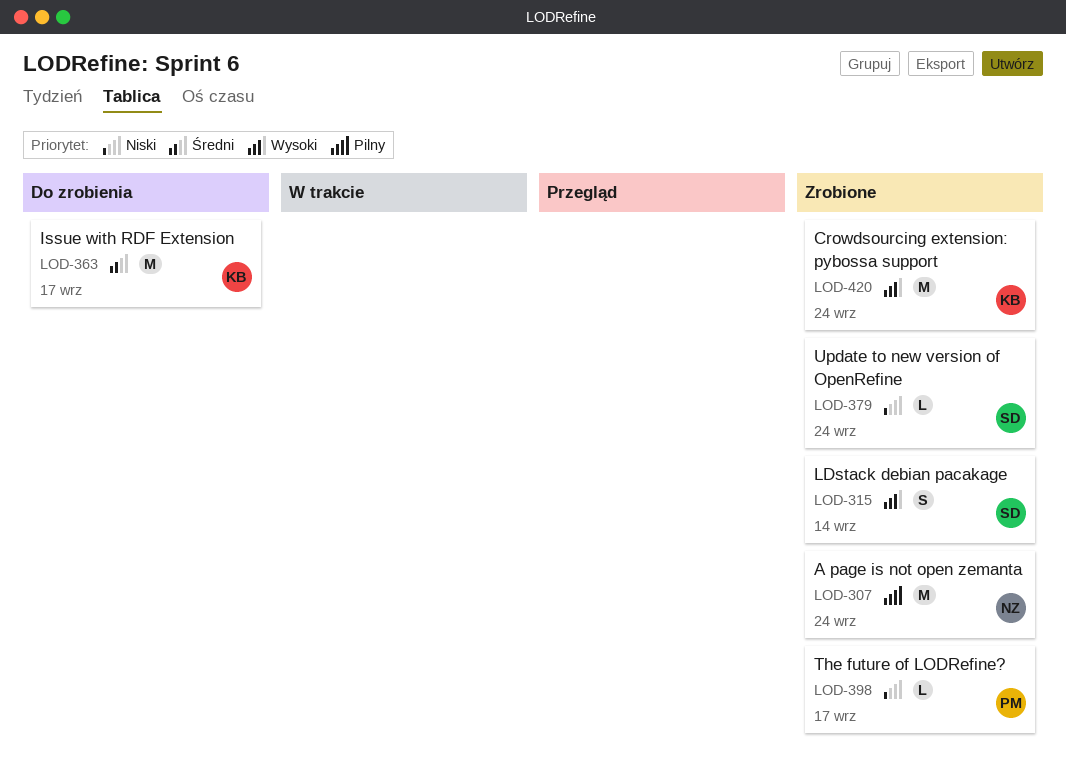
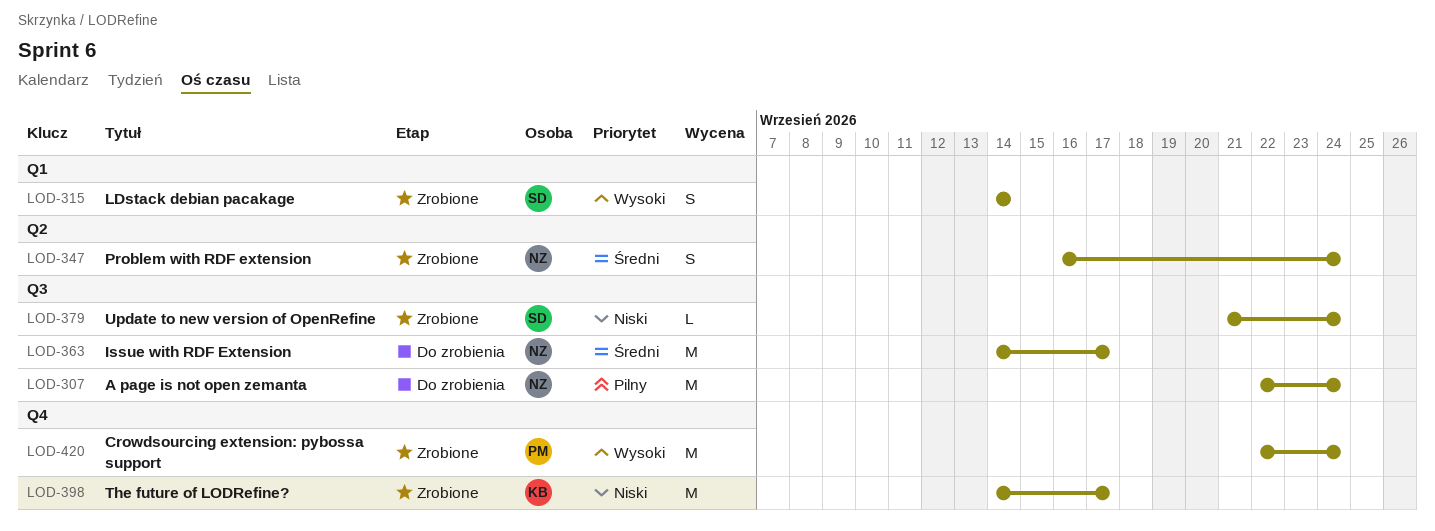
LOD-307, status: Zrobione -> Do zrobienia
LOD-347: none -> present
LOD-363, owner: KB -> NZ
LOD-398, owner: PM -> KB
LOD-398, estimate: L -> M
LOD-420, owner: KB -> PM

